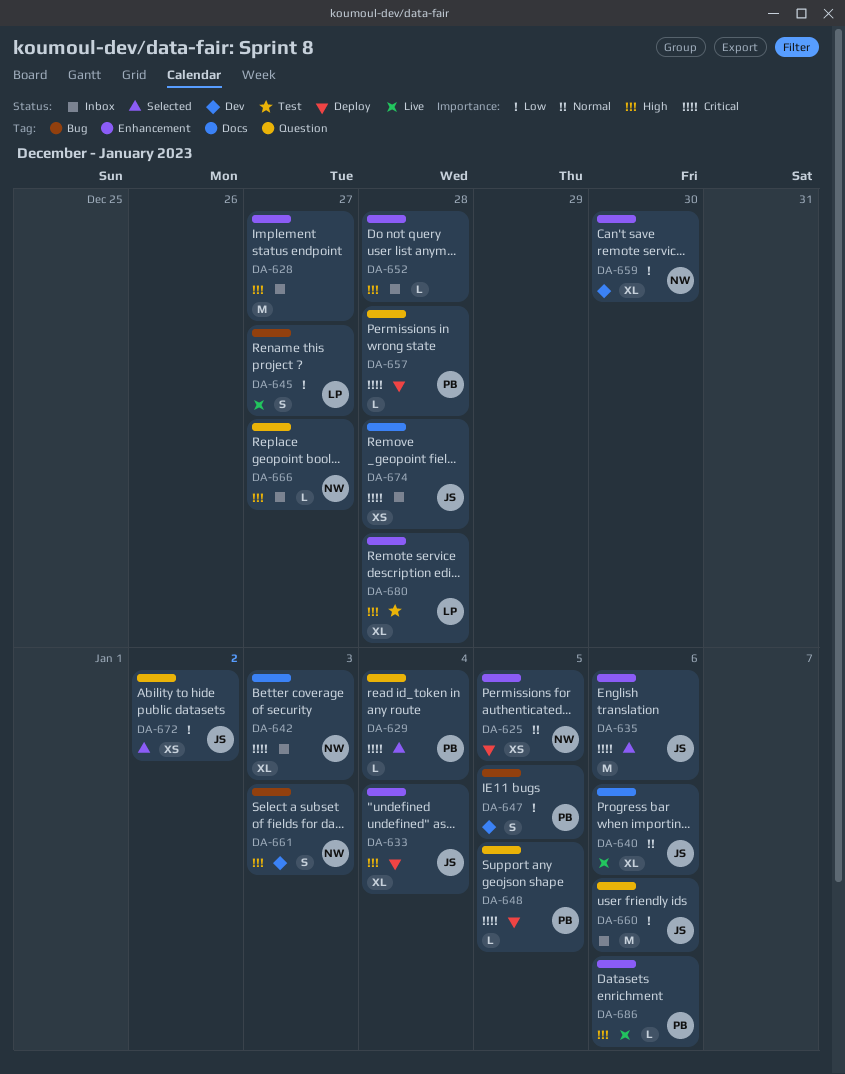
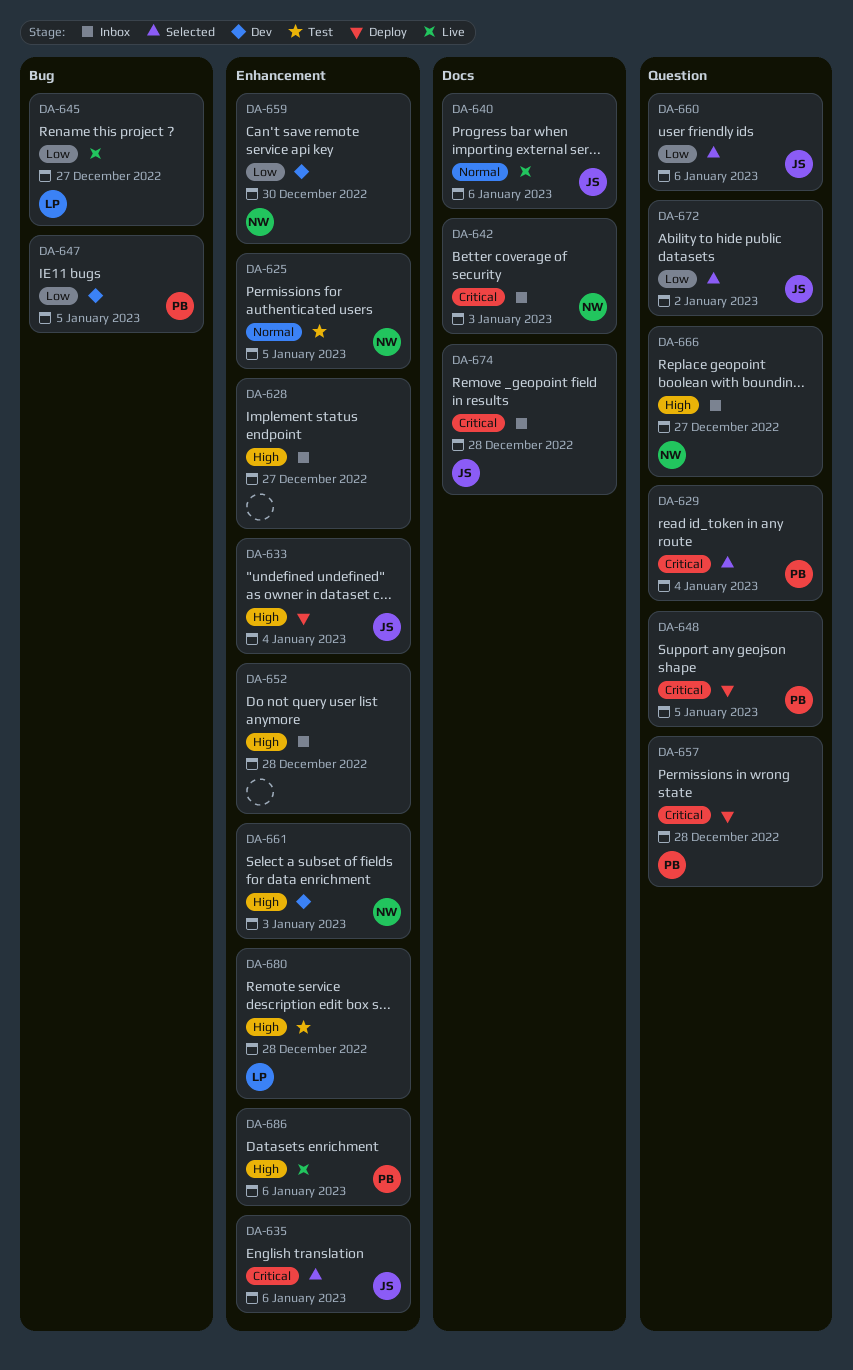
DA-625, status: Deploy -> Test
DA-660, status: Inbox -> Selected
DA-661, label: Bug -> Enhancement

